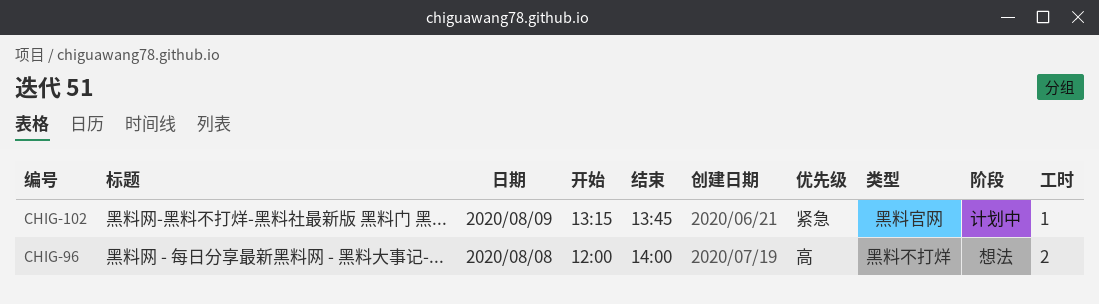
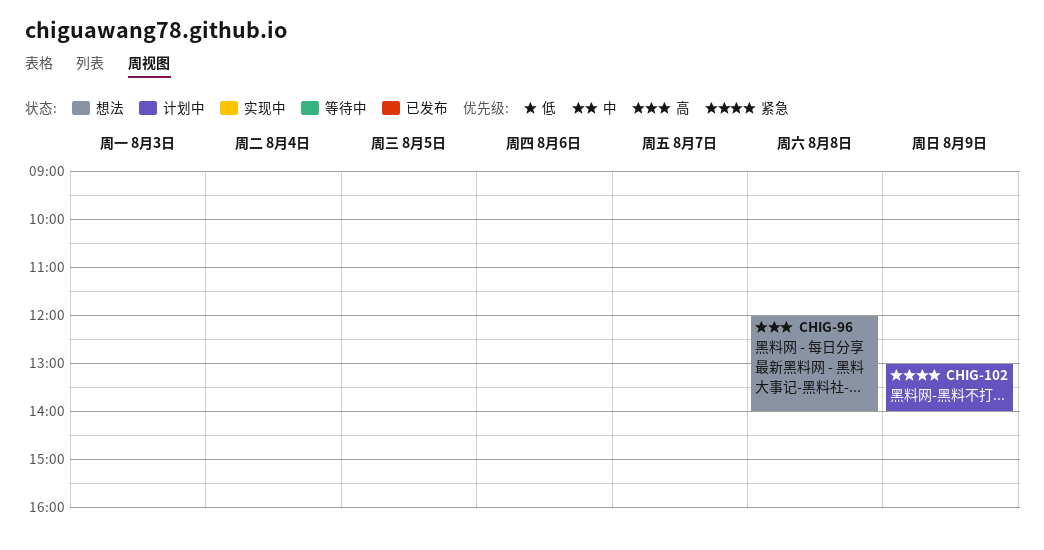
CHIG-102, begins: 13:15 -> 13:00
CHIG-102, ends: 13:45 -> 14:00

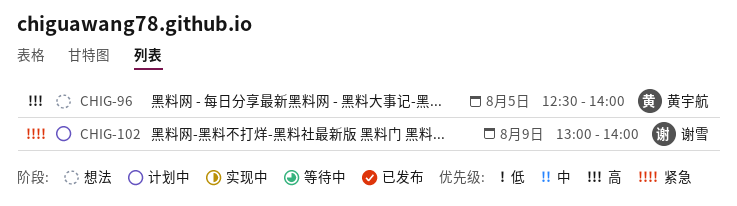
CHIG-96, day: Aug 8 -> Aug 5
CHIG-96, begins: 12:00 -> 12:30

